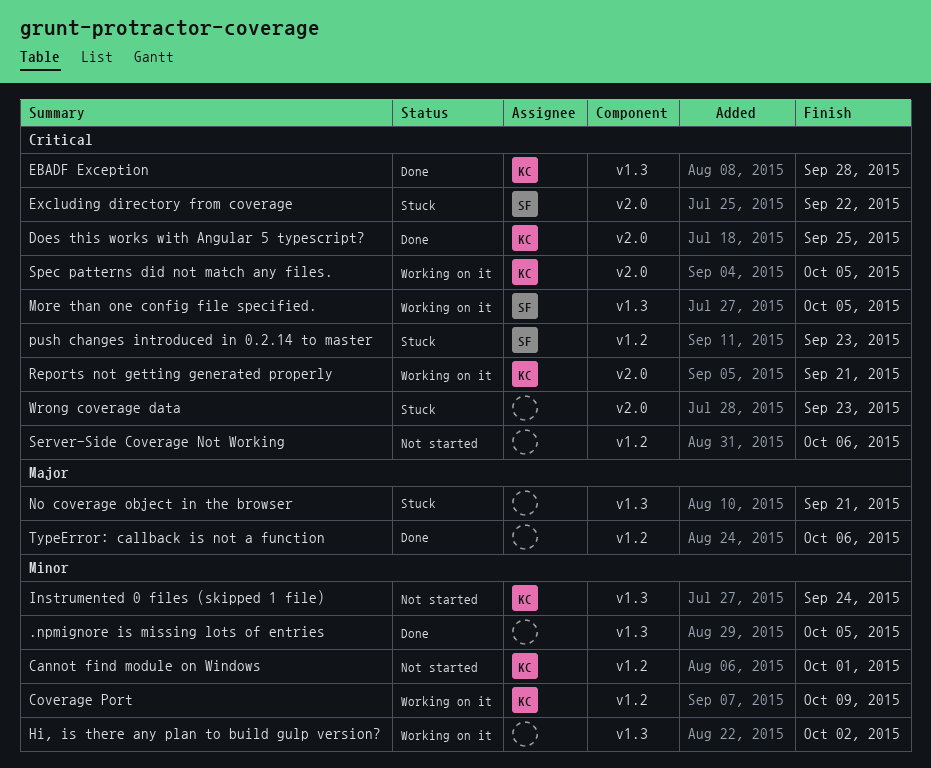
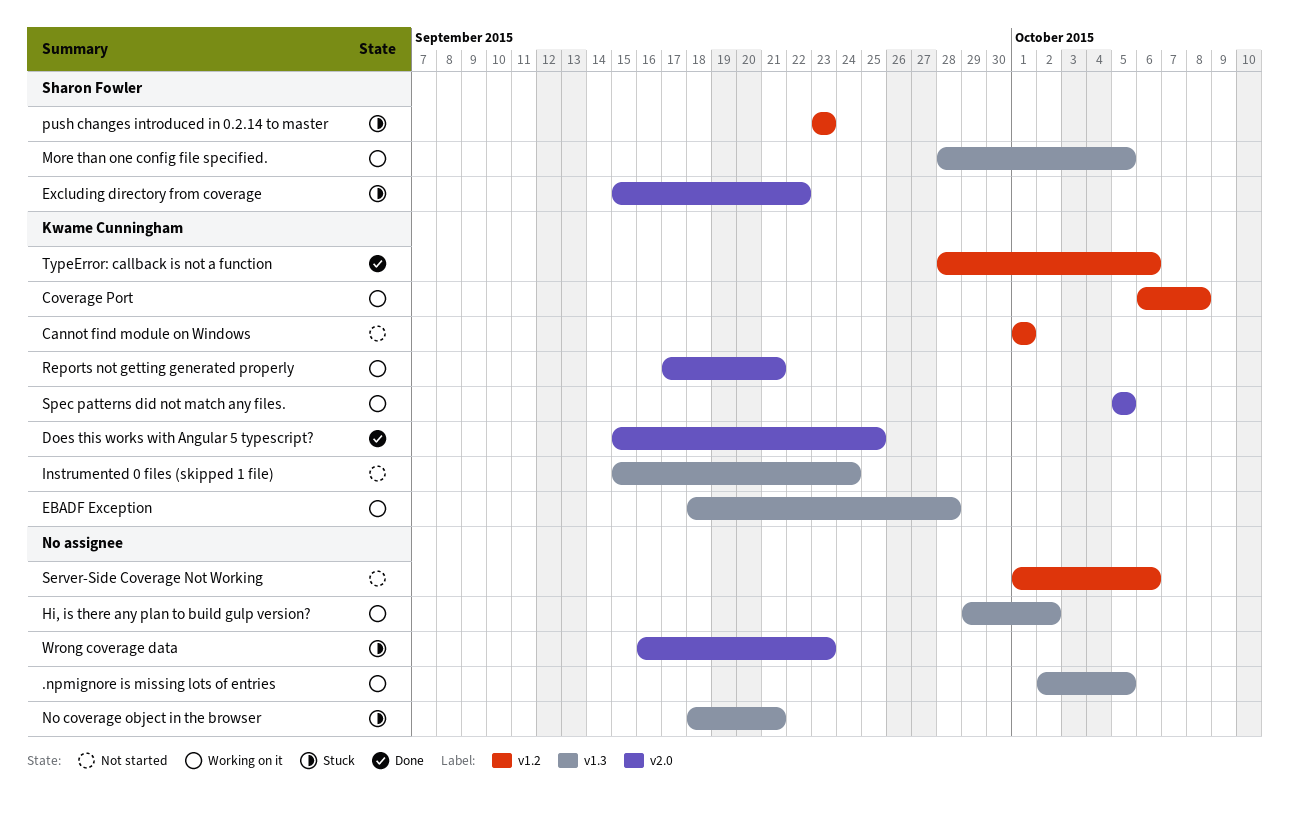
.npmignore is missing lots of entries, status: Done -> Working on it
Coverage Port, due: Oct 9 -> Oct 8
EBADF Exception, status: Done -> Working on it
TypeError: callback is not a function, owner: none -> Kwame Cunningham

